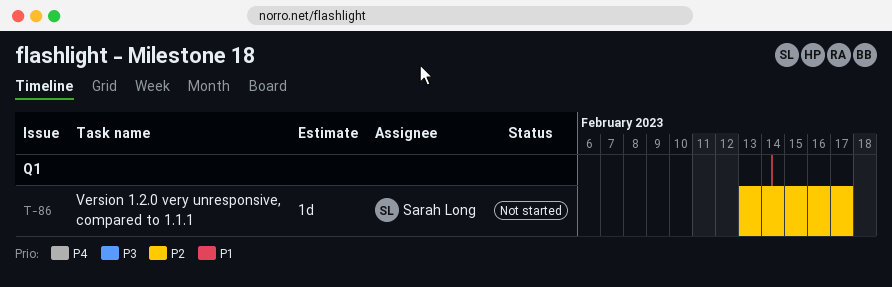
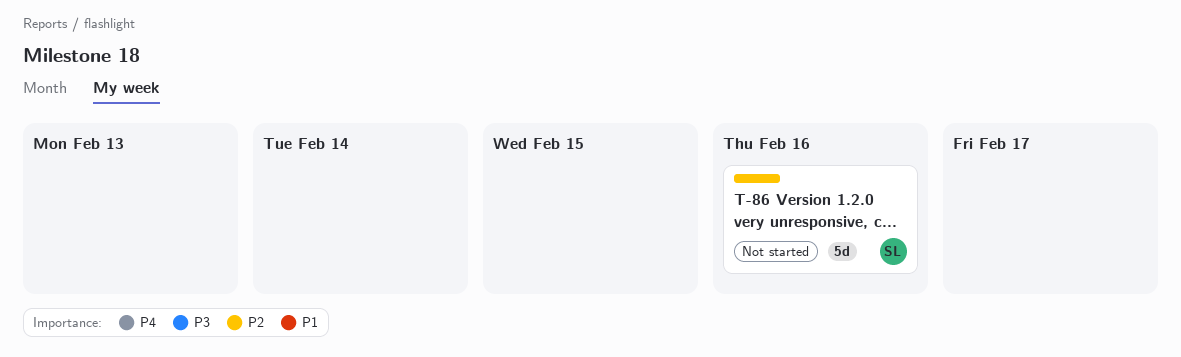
T-86, estimate: 1d -> 5d
T-86, due: Feb 17 -> Feb 16

